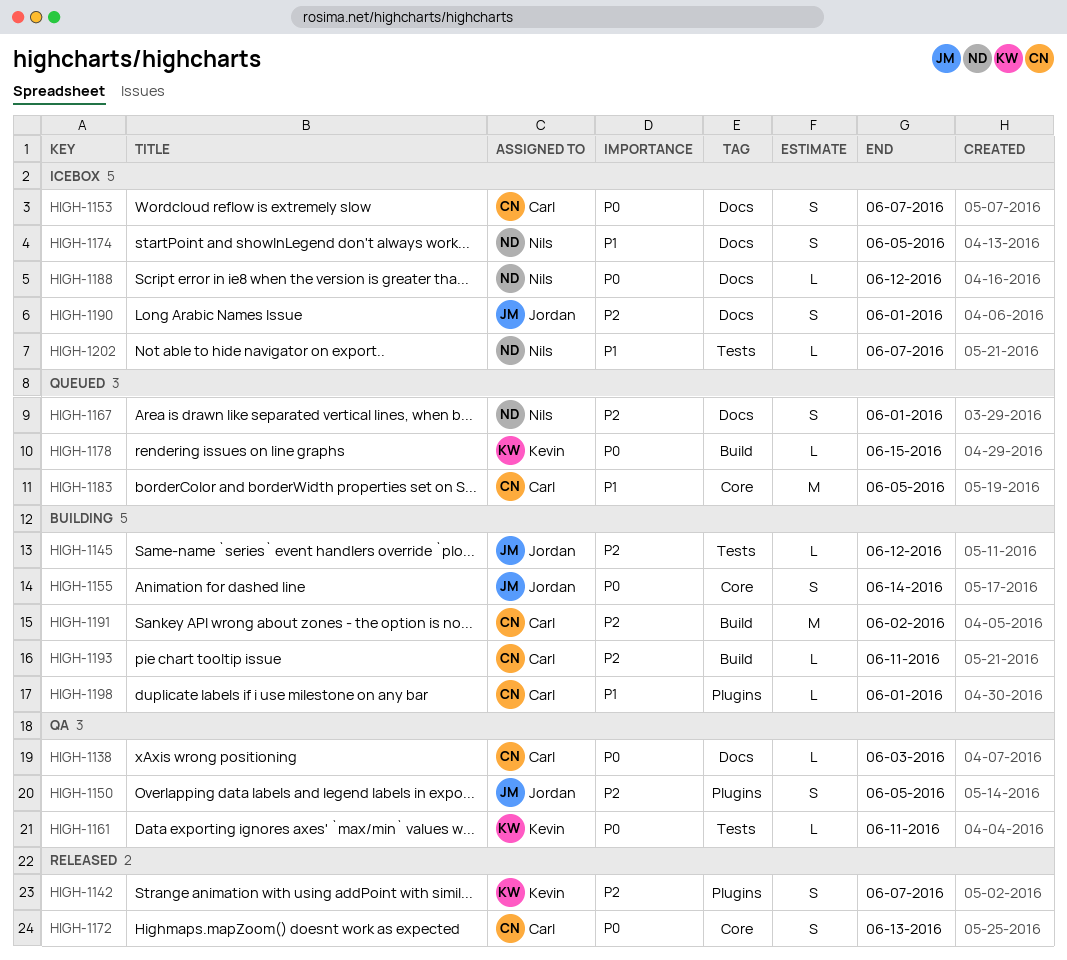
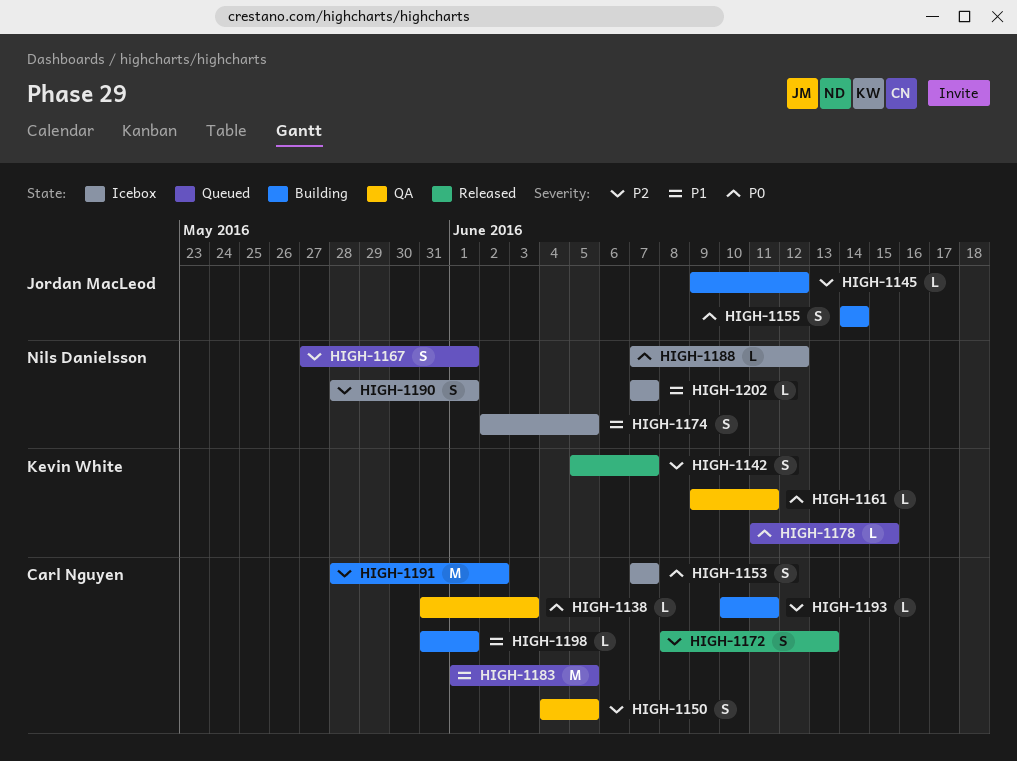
HIGH-1150, owner: Jordan MacLeod -> Carl Nguyen
HIGH-1172, priority: P0 -> P2
HIGH-1190, owner: Jordan MacLeod -> Nils Danielsson

